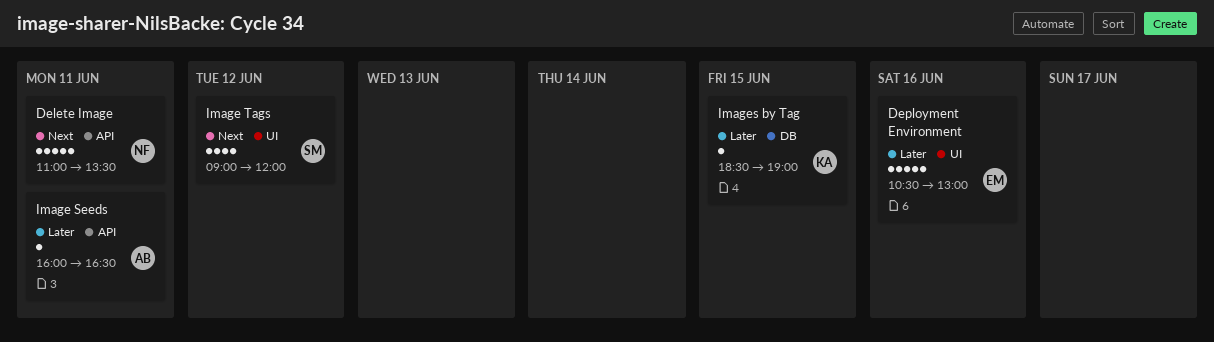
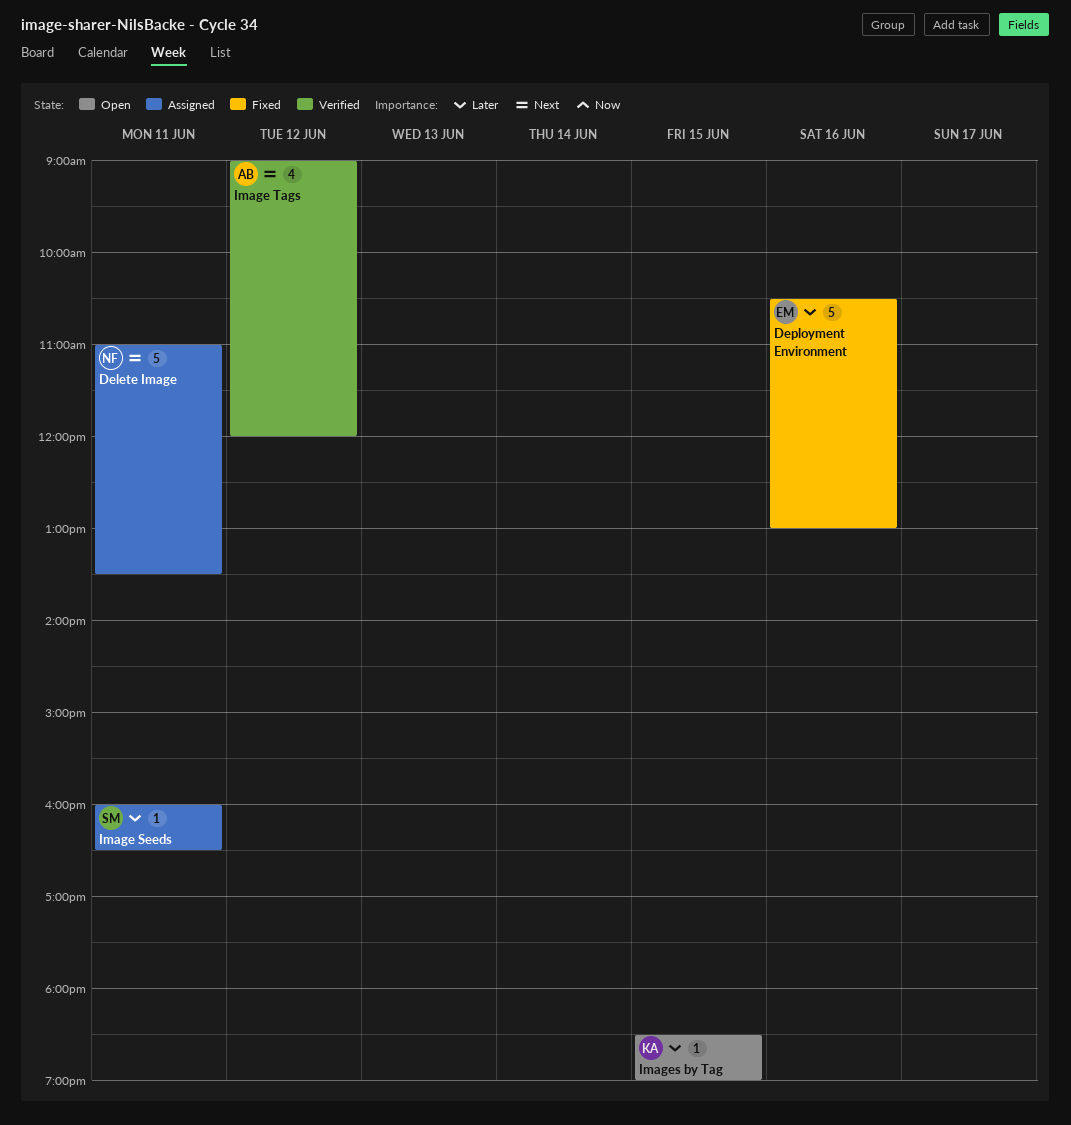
Image Seeds, owner: AB -> SM
Image Tags, owner: SM -> AB

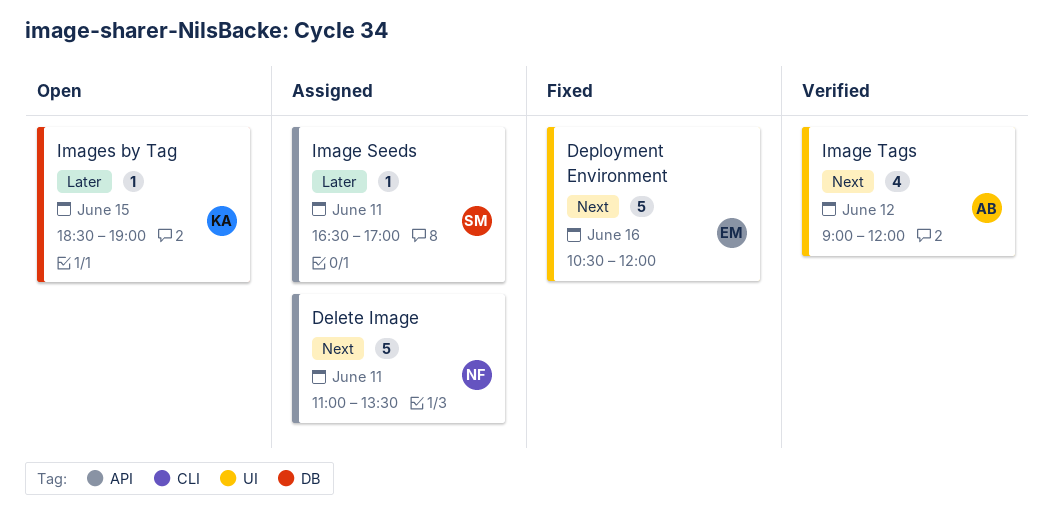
Deployment Environment, priority: Later -> Next
Deployment Environment, ends: 13:00 -> 12:00
Image Seeds, begins: 16:00 -> 16:30
Image Seeds, ends: 16:30 -> 17:00

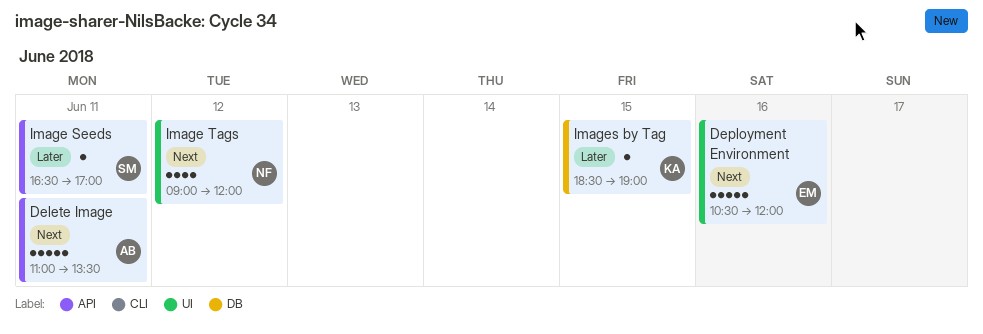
Delete Image, owner: NF -> AB
Image Tags, owner: AB -> NF

